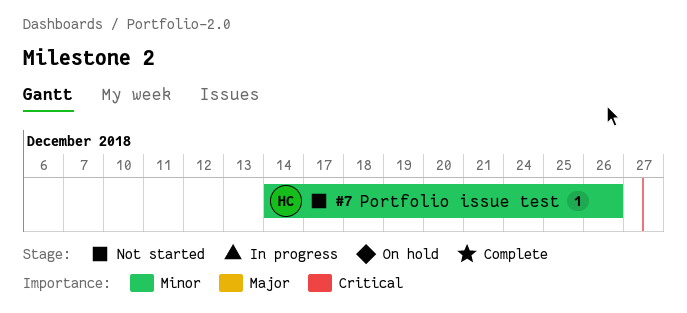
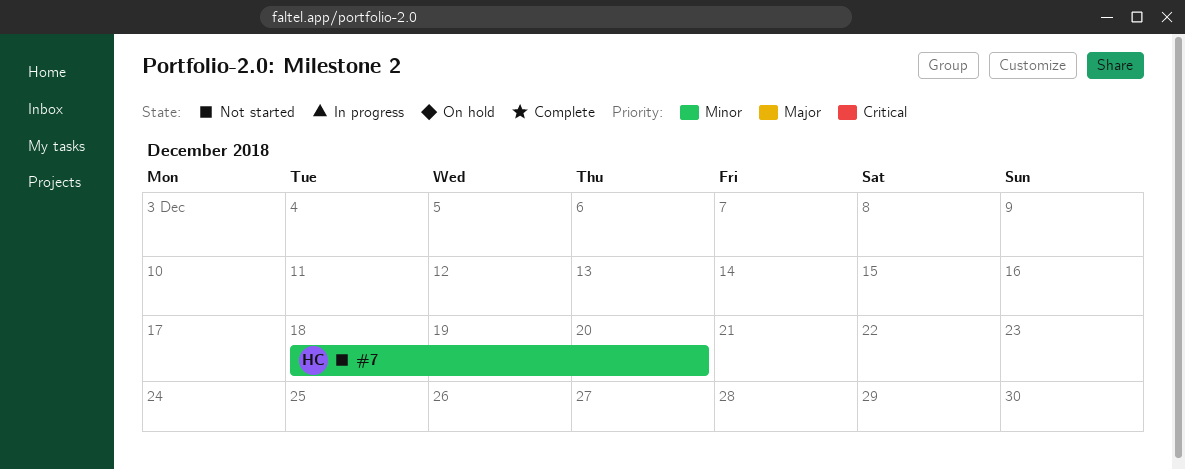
#7, start: Dec 14 -> Dec 18
#7, due: Dec 26 -> Dec 20

